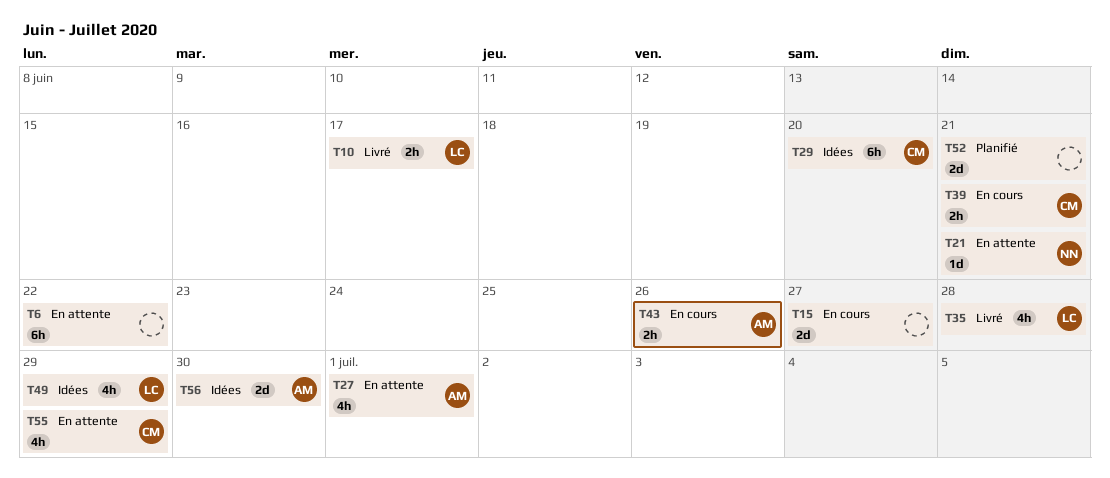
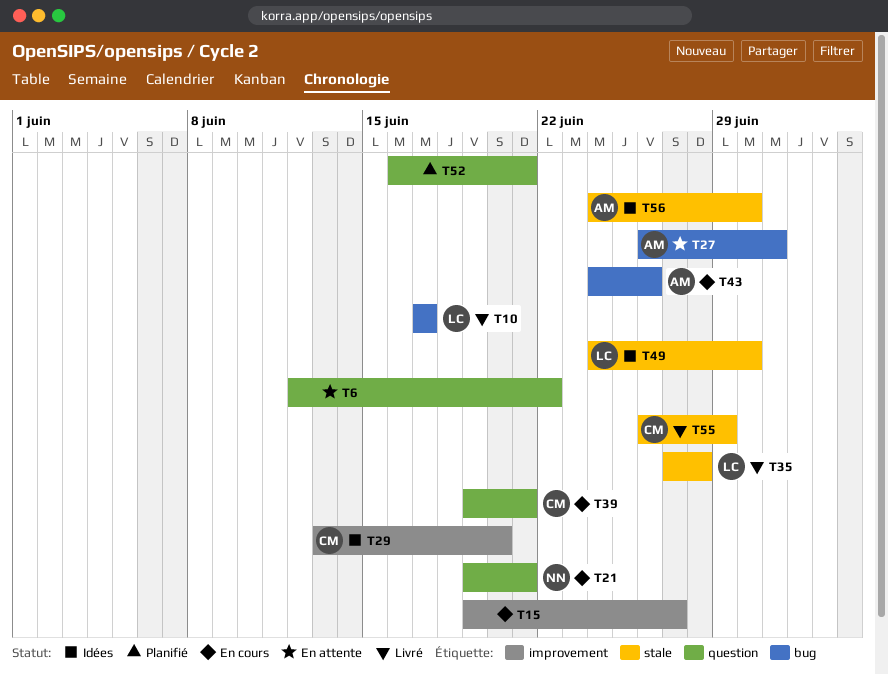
T21, status: En attente -> En cours
T49, due: Jun 29 -> Jun 30
T55, status: En attente -> Livré

